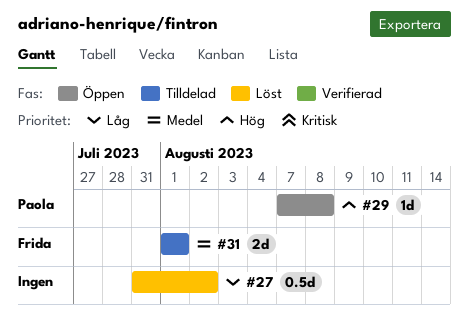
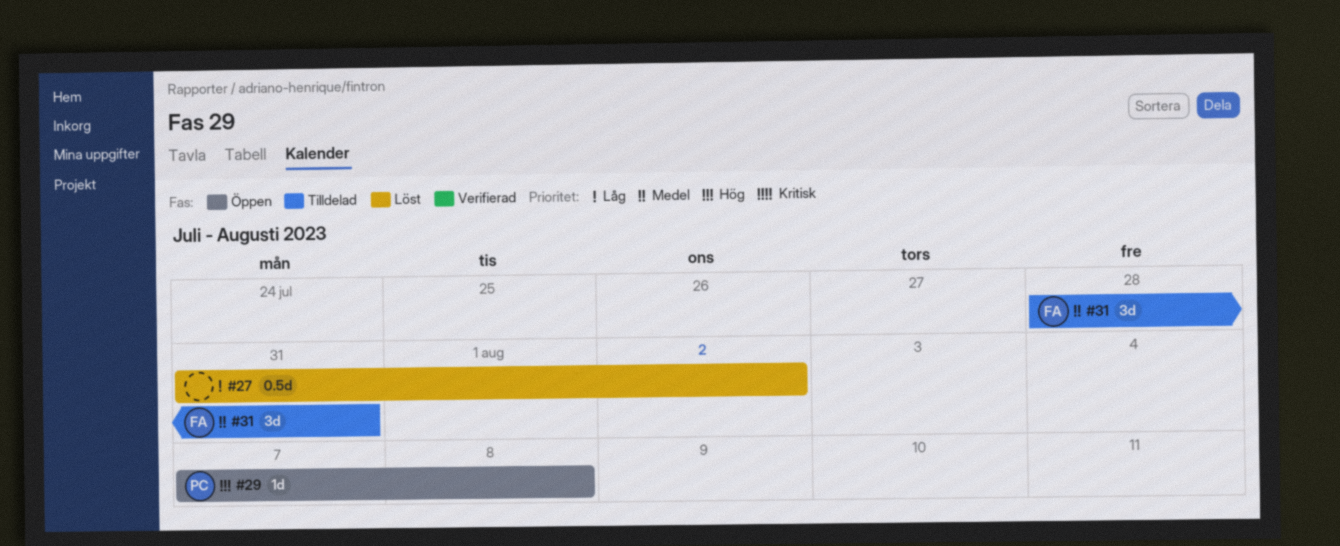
#31, estimate: 2d -> 3d
#31, start: Aug 1 -> Jul 28
#31, due: Aug 1 -> Jul 31

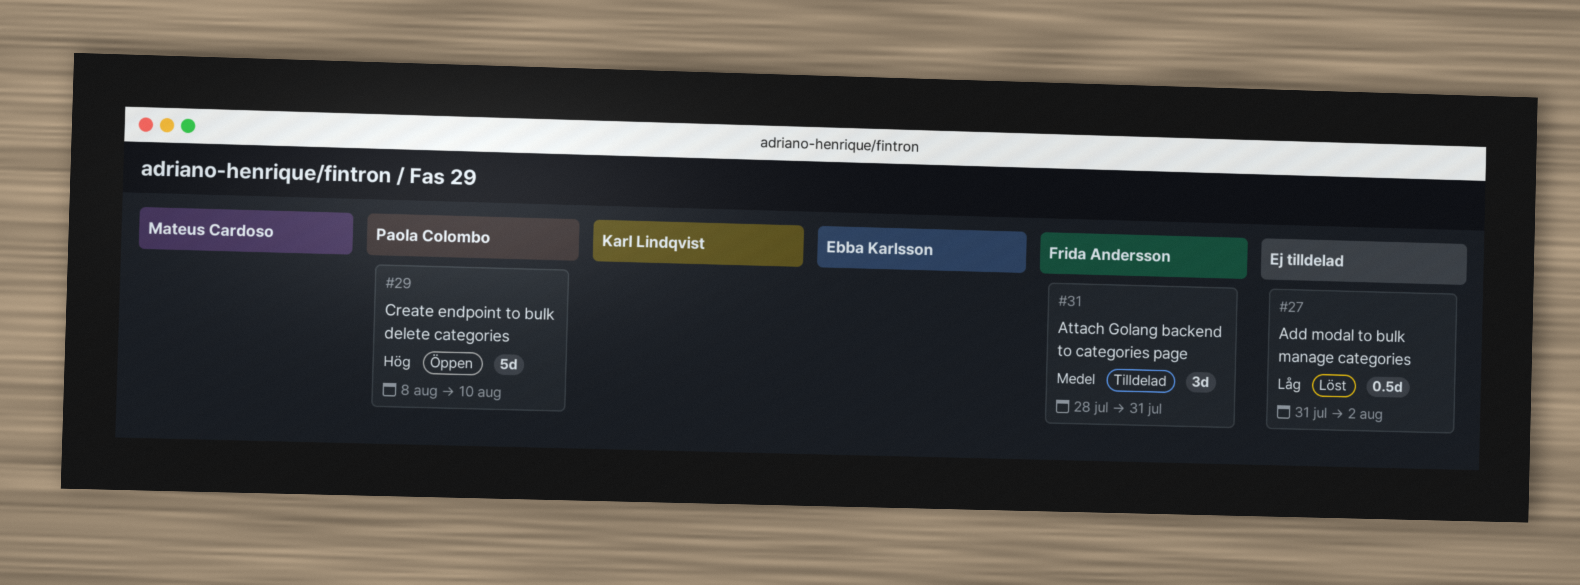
#29, estimate: 1d -> 5d
#29, start: Aug 7 -> Aug 8
#29, due: Aug 8 -> Aug 10

